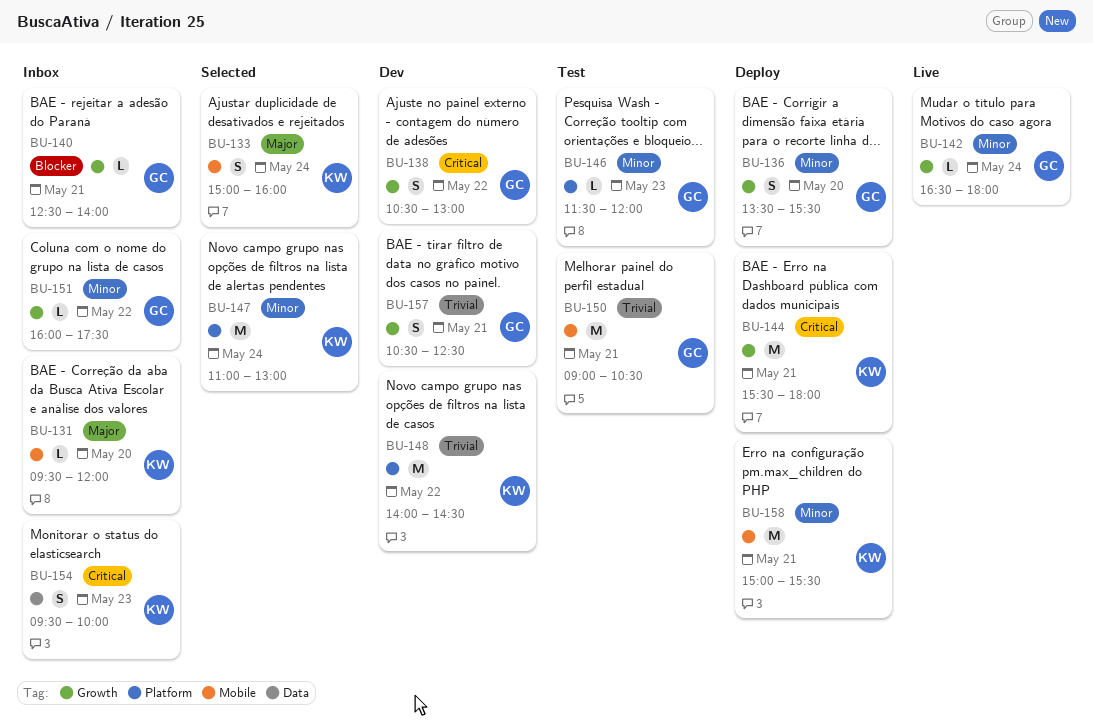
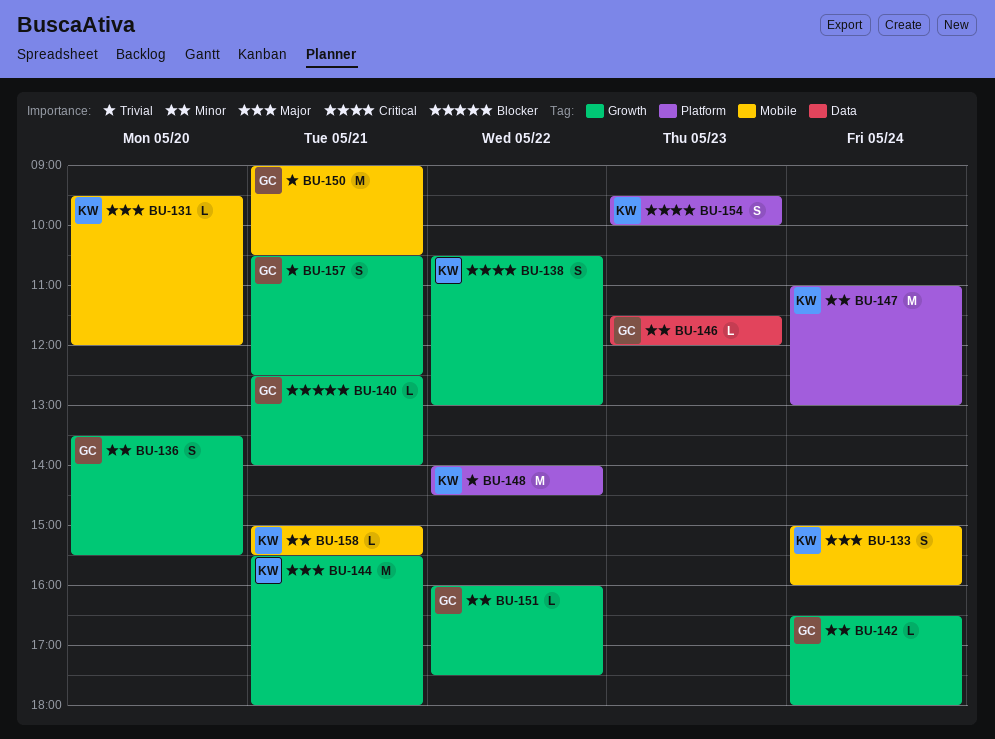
BU-138, owner: GC -> KW
BU-144, priority: Critical -> Major
BU-146, label: Platform -> Data
BU-154, label: Data -> Platform
BU-158, estimate: M -> L

